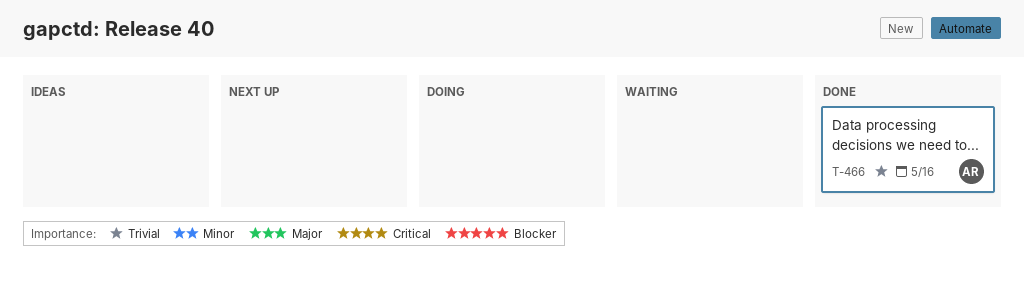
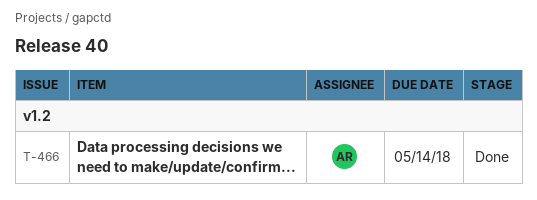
T-466, due: May 16 -> May 14

